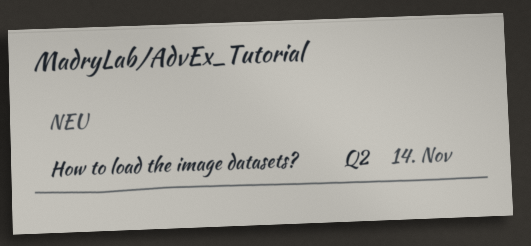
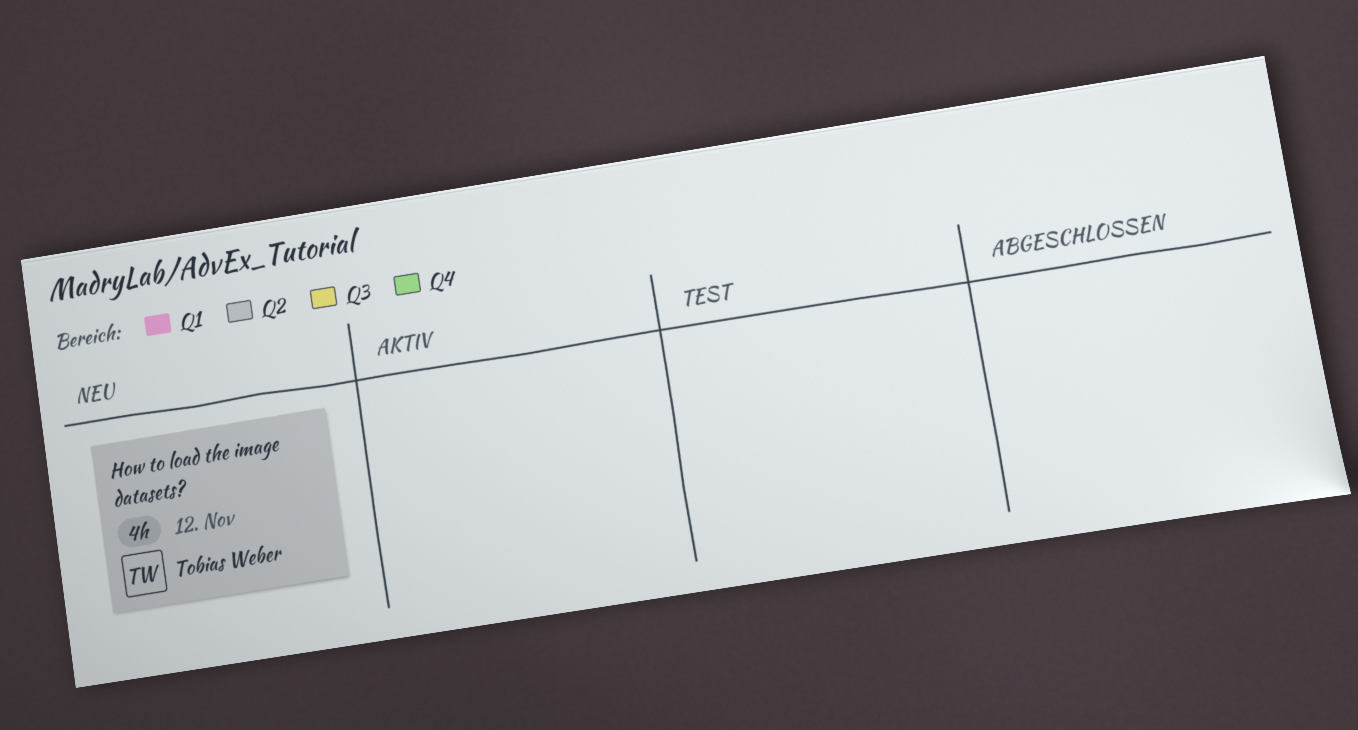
How to load the image datasets?, due: Nov 14 -> Nov 12

